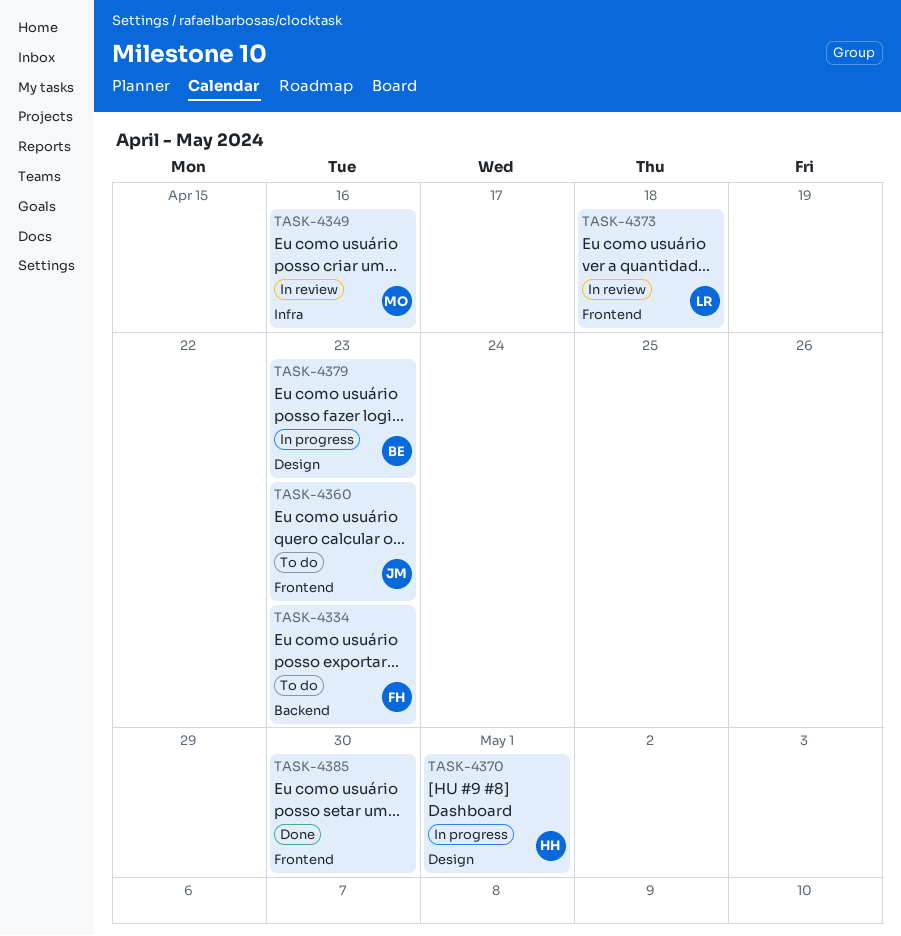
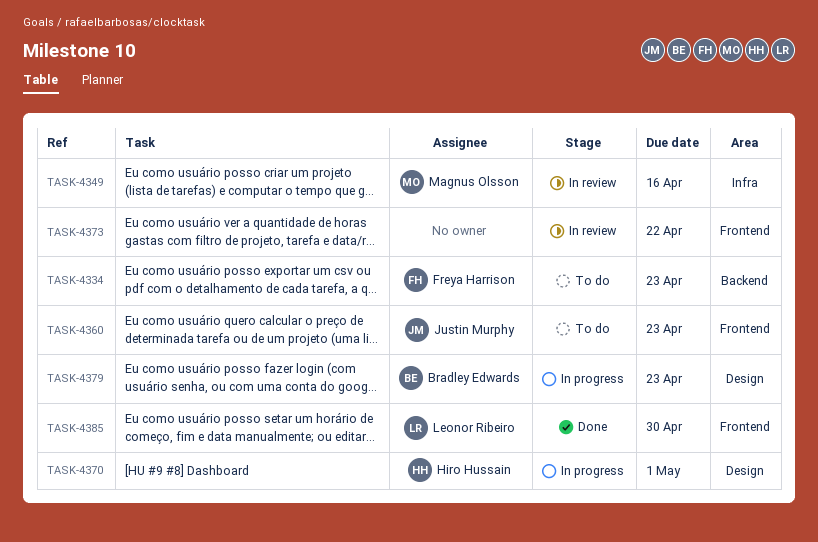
TASK-4373, owner: Leonor Ribeiro -> none
TASK-4373, due: Apr 18 -> Apr 22
TASK-4385, owner: none -> Leonor Ribeiro

